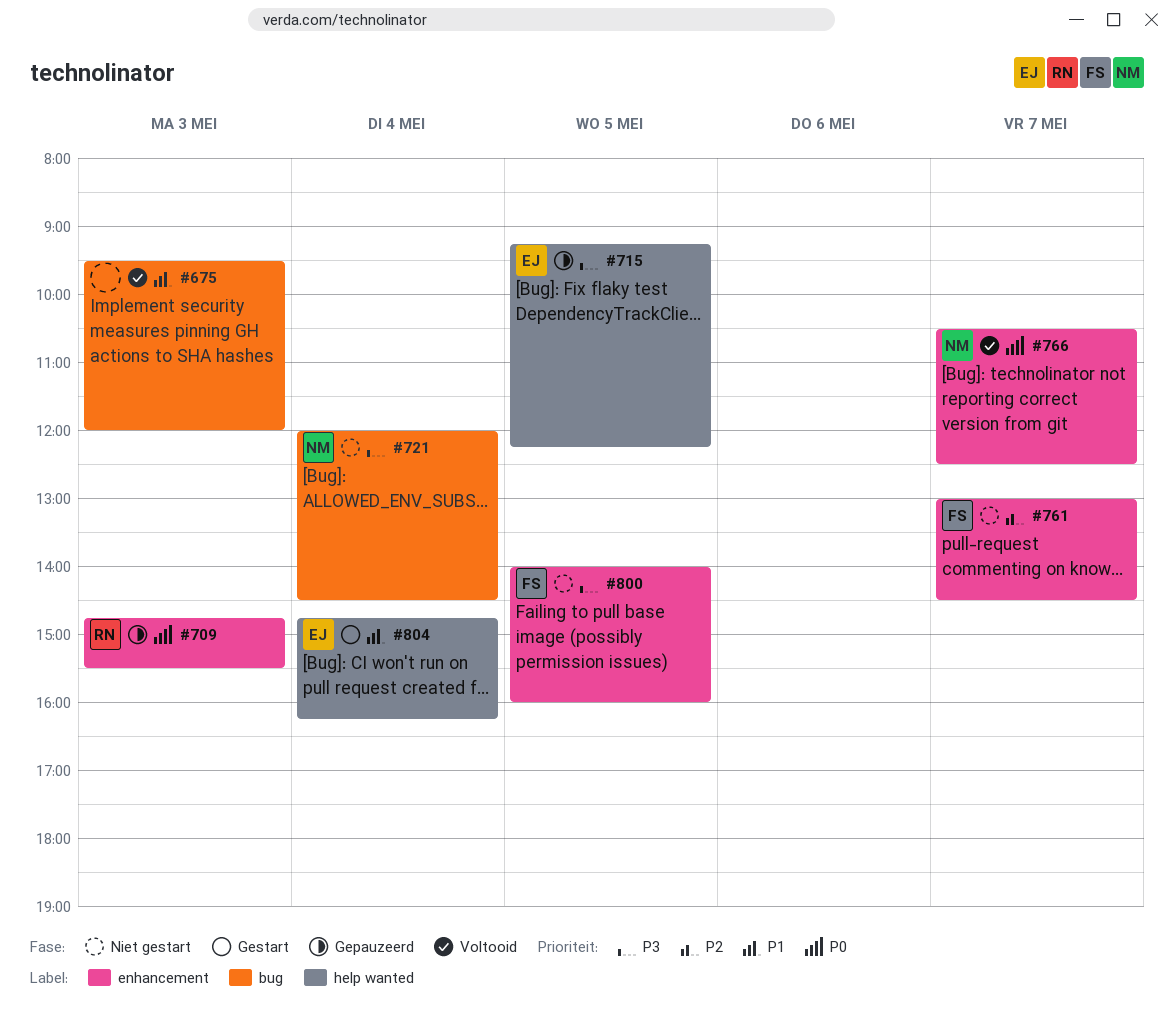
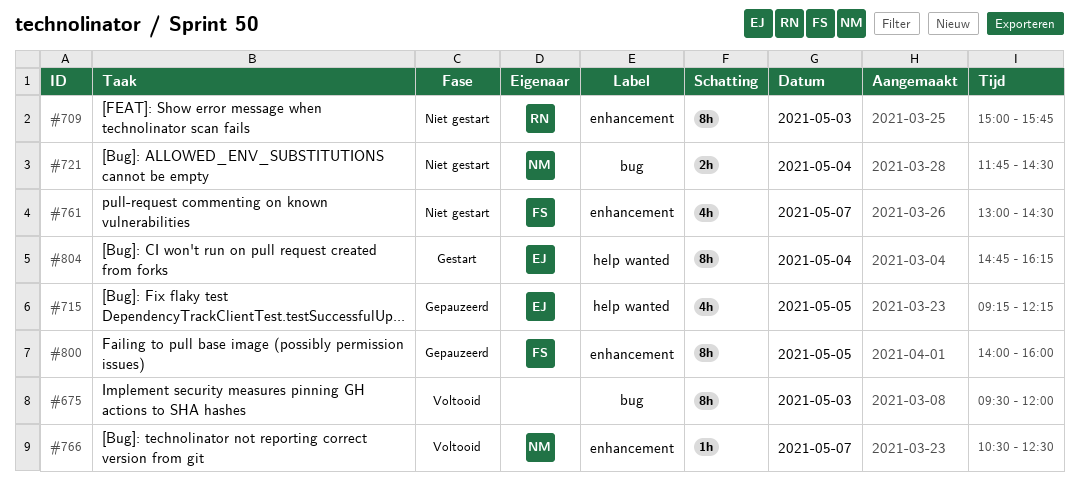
#709, status: Gepauzeerd -> Niet gestart
#709, begins: 14:45 -> 15:00
#709, ends: 15:30 -> 15:45
#721, begins: 12:00 -> 11:45
#800, status: Niet gestart -> Gepauzeerd

